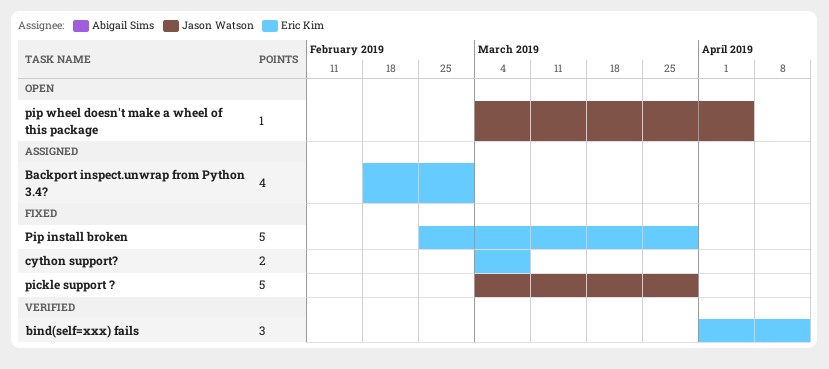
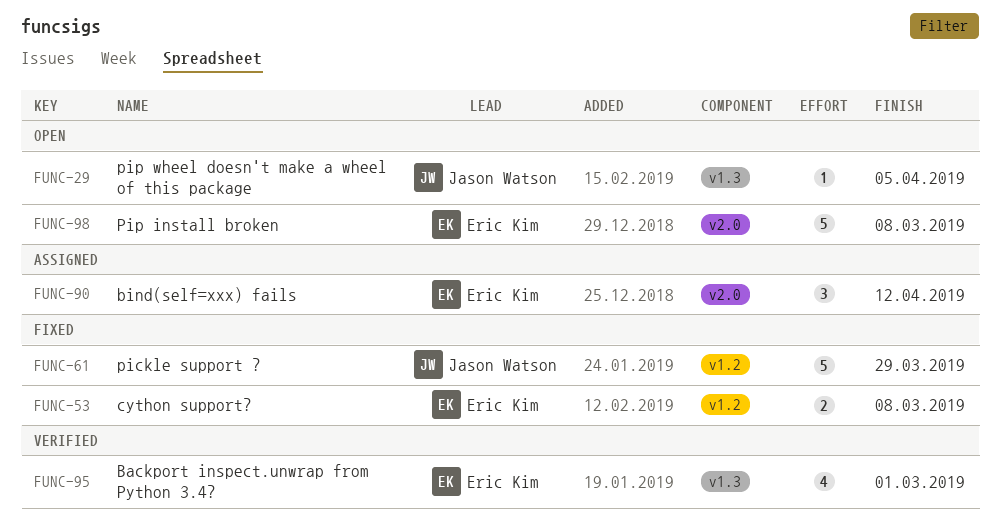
Backport inspect.unwrap from Python 3.4?, status: Assigned -> Verified
bind(self=xxx) fails, status: Verified -> Assigned
Pip install broken, status: Fixed -> Open
Pip install broken, due: Mar 29 -> Mar 8

